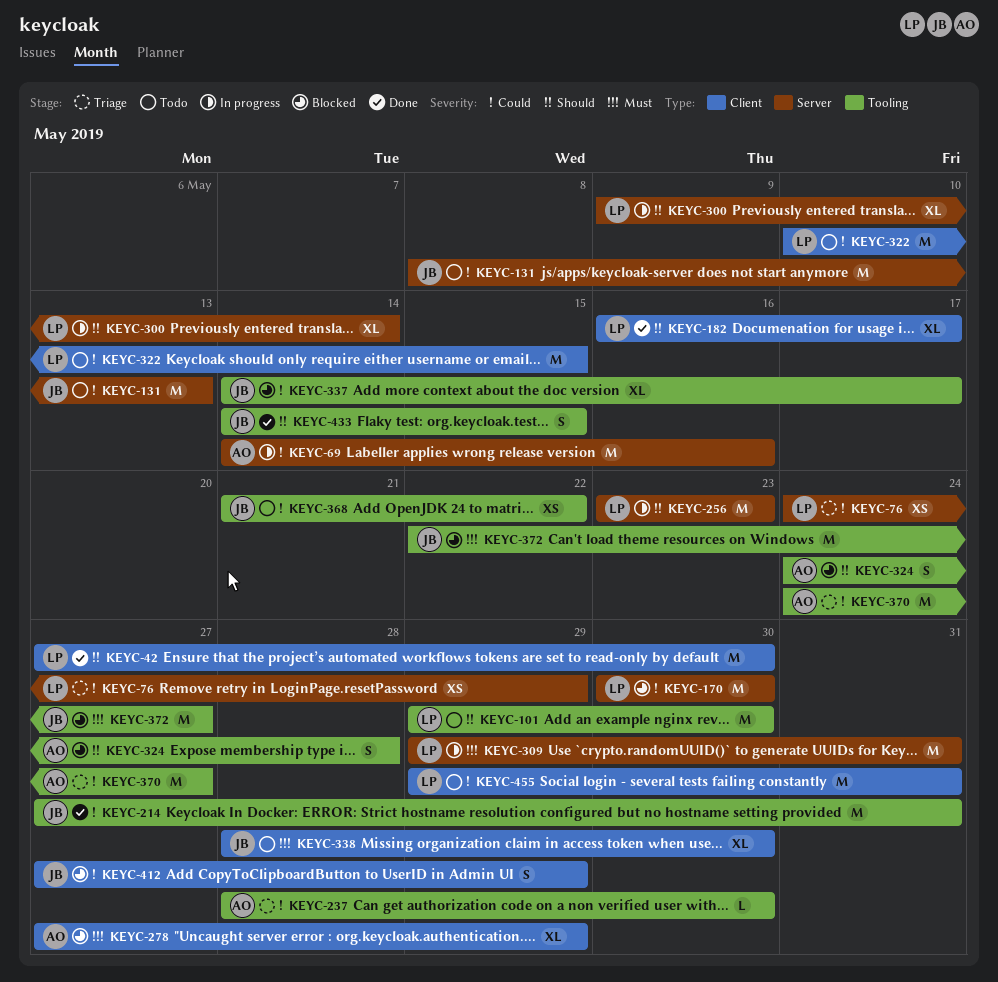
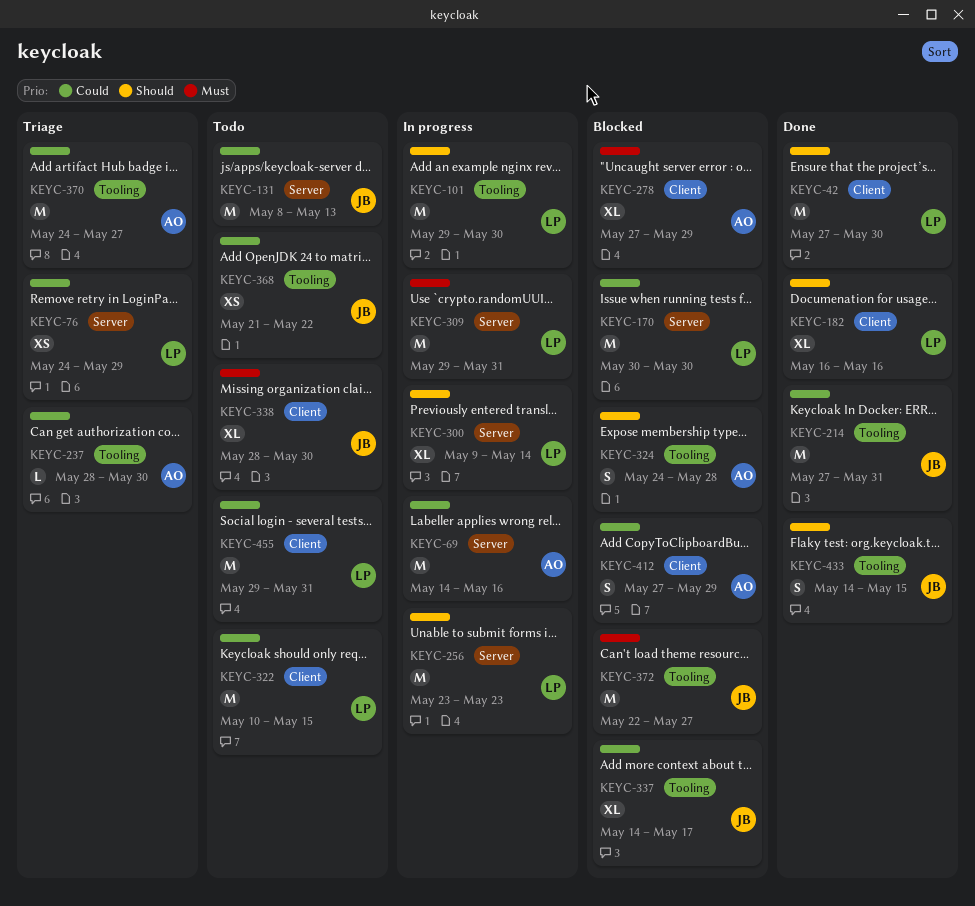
KEYC-101, status: Todo -> In progress
KEYC-182, due: May 17 -> May 16
KEYC-412, owner: JB -> AO

